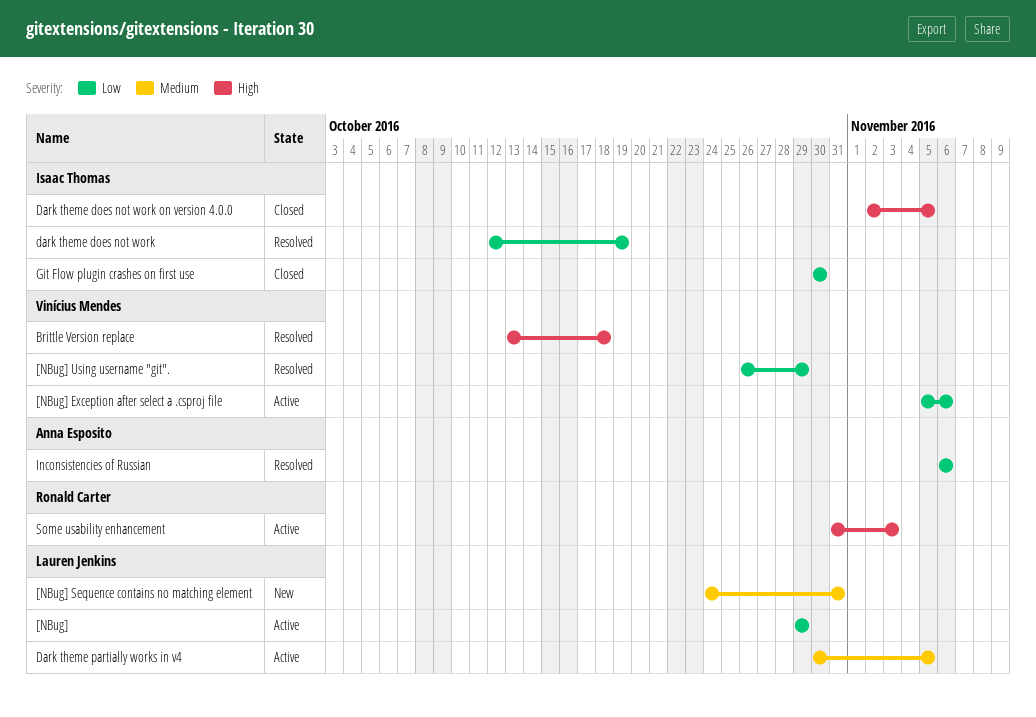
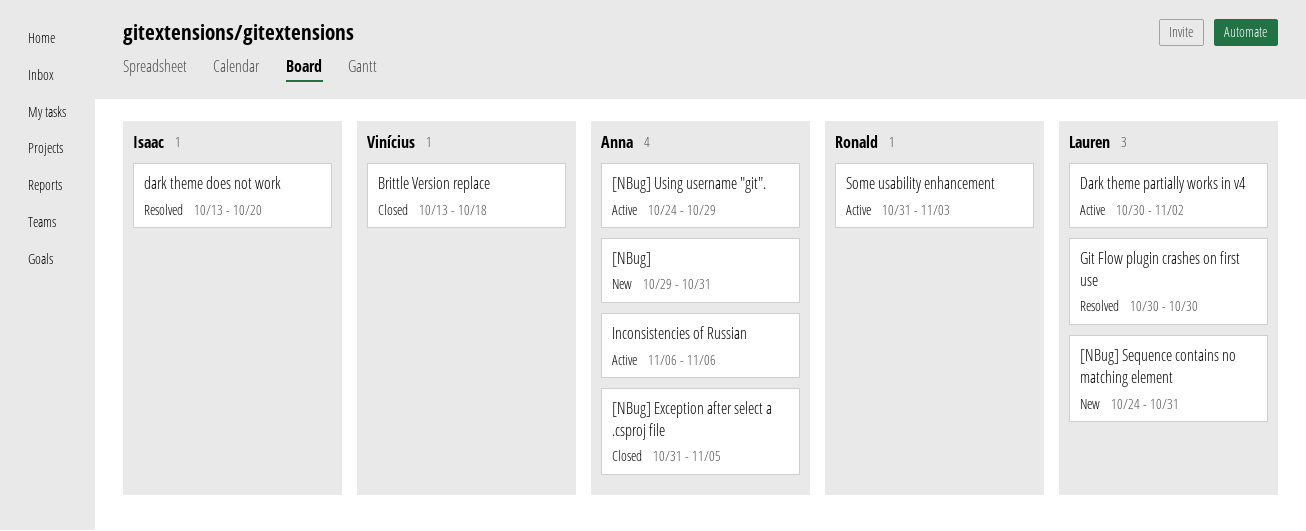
[NBug], status: Active -> New
[NBug], owner: Lauren Jenkins -> Anna Esposito
[NBug], due: Oct 29 -> Oct 31
[NBug] Exception after select a .csproj file, status: Active -> Closed
[NBug] Exception after select a .csproj file, owner: Vinícius Mendes -> Anna Esposito
[NBug] Exception after select a .csproj file, start: Nov 5 -> Oct 31
[NBug] Exception after select a .csproj file, due: Nov 6 -> Nov 5
[NBug] Using username "git"., status: Resolved -> Active
[NBug] Using username "git"., owner: Vinícius Mendes -> Anna Esposito
[NBug] Using username "git"., start: Oct 26 -> Oct 24
Brittle Version replace, status: Resolved -> Closed
dark theme does not work, start: Oct 12 -> Oct 13
dark theme does not work, due: Oct 19 -> Oct 20
Dark theme does not work on version 4.0.0: present -> none
Dark theme partially works in v4, due: Nov 5 -> Nov 2
Git Flow plugin crashes on first use, status: Closed -> Resolved
Git Flow plugin crashes on first use, owner: Isaac Thomas -> Lauren Jenkins
Inconsistencies of Russian, status: Resolved -> Active

